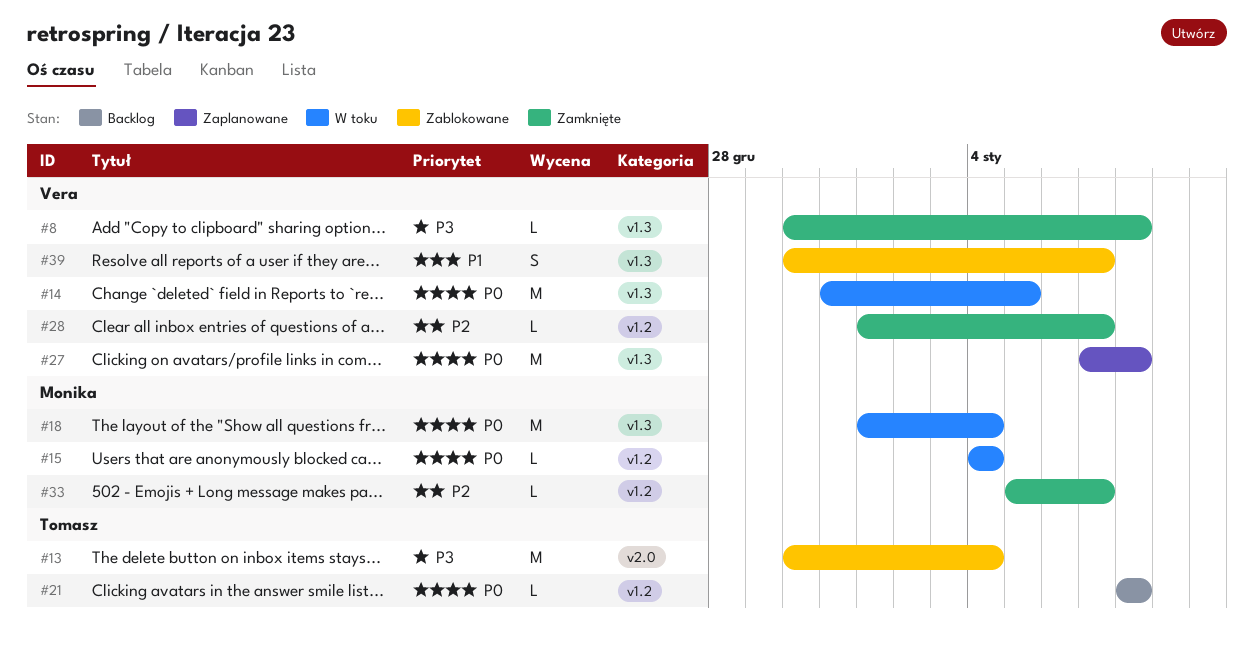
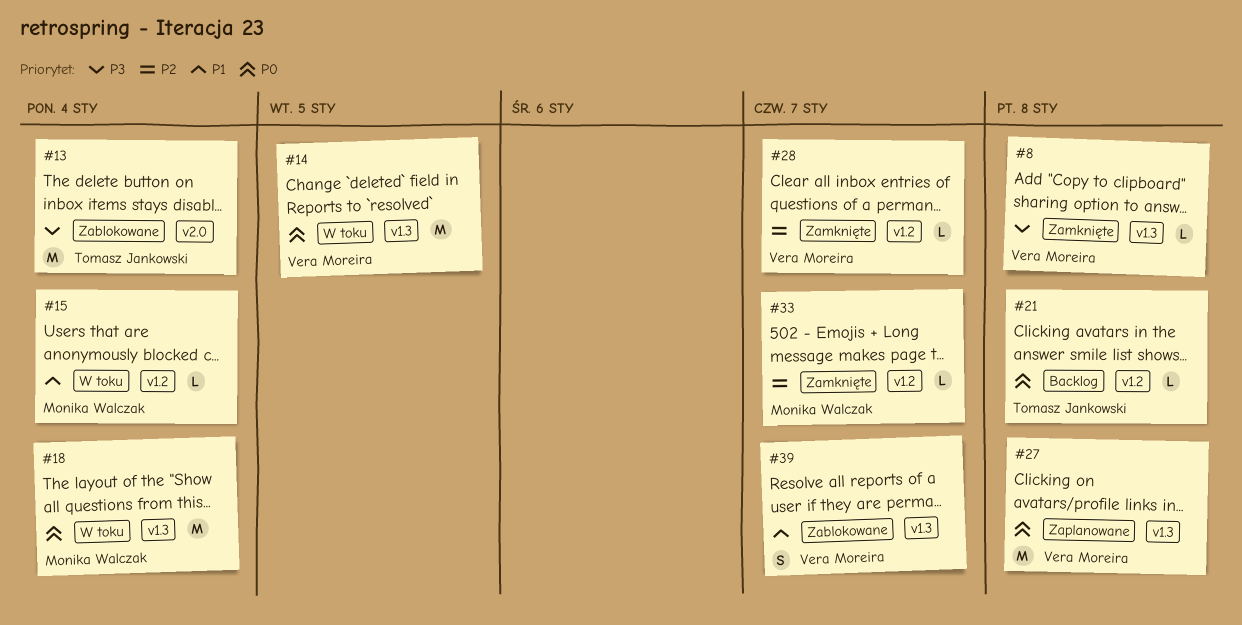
#15, priority: P0 -> P1

